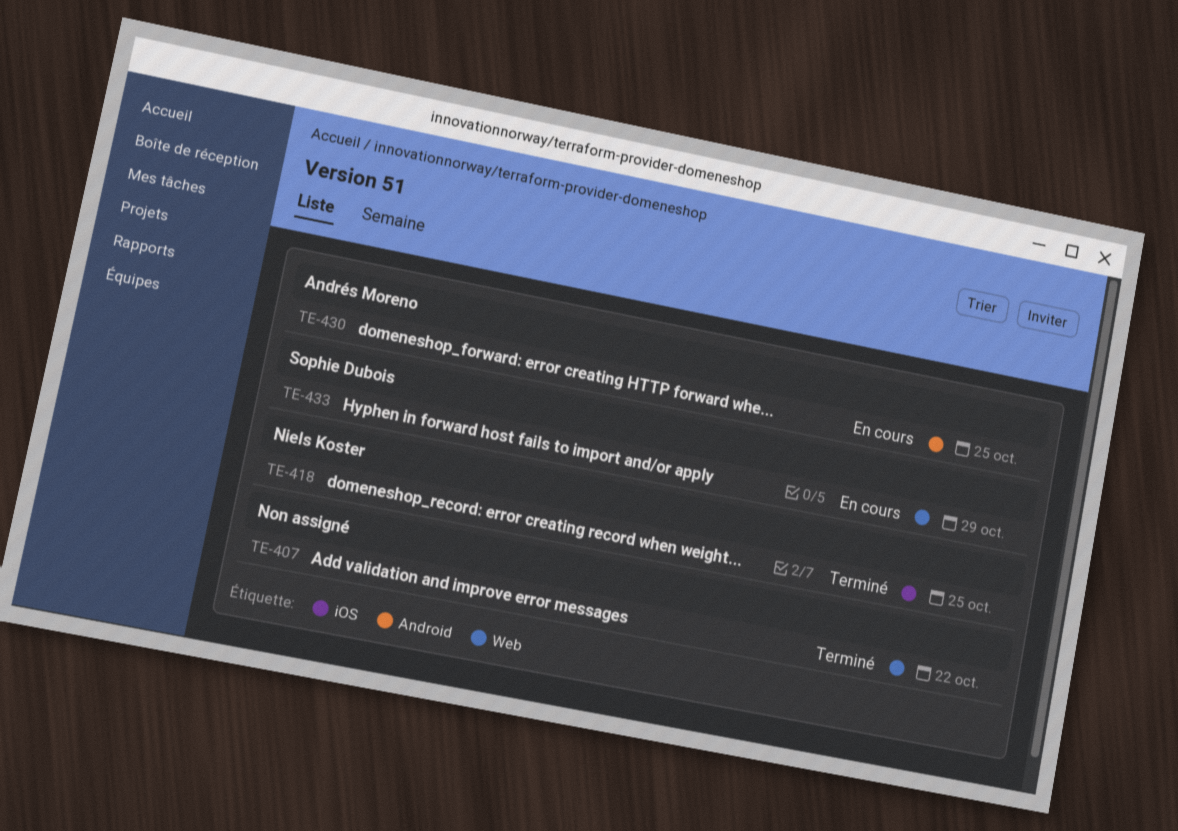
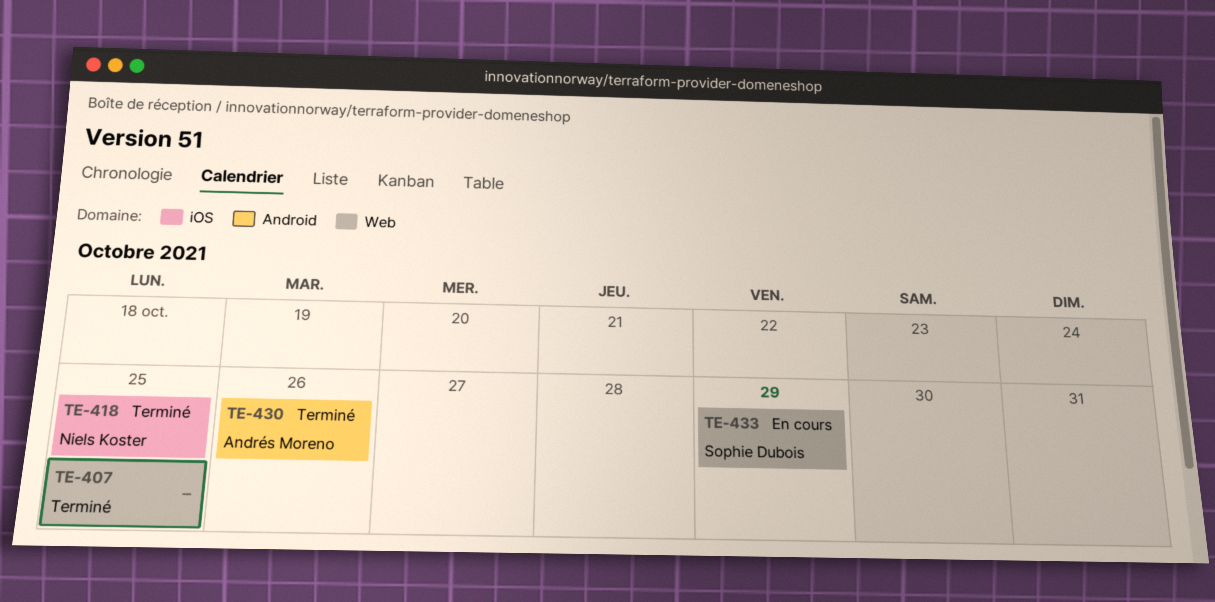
TE-407, due: Oct 22 -> Oct 25
TE-430, status: En cours -> Terminé
TE-430, due: Oct 25 -> Oct 26

